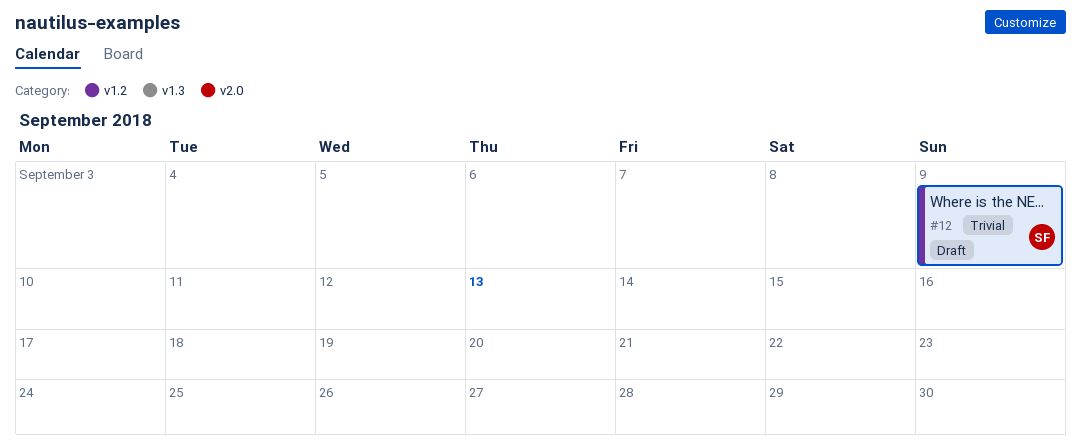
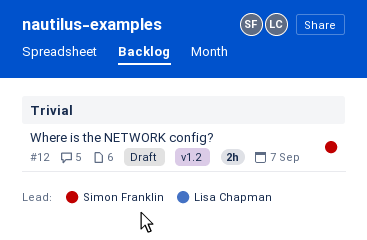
#12, due: Sep 9 -> Sep 7

